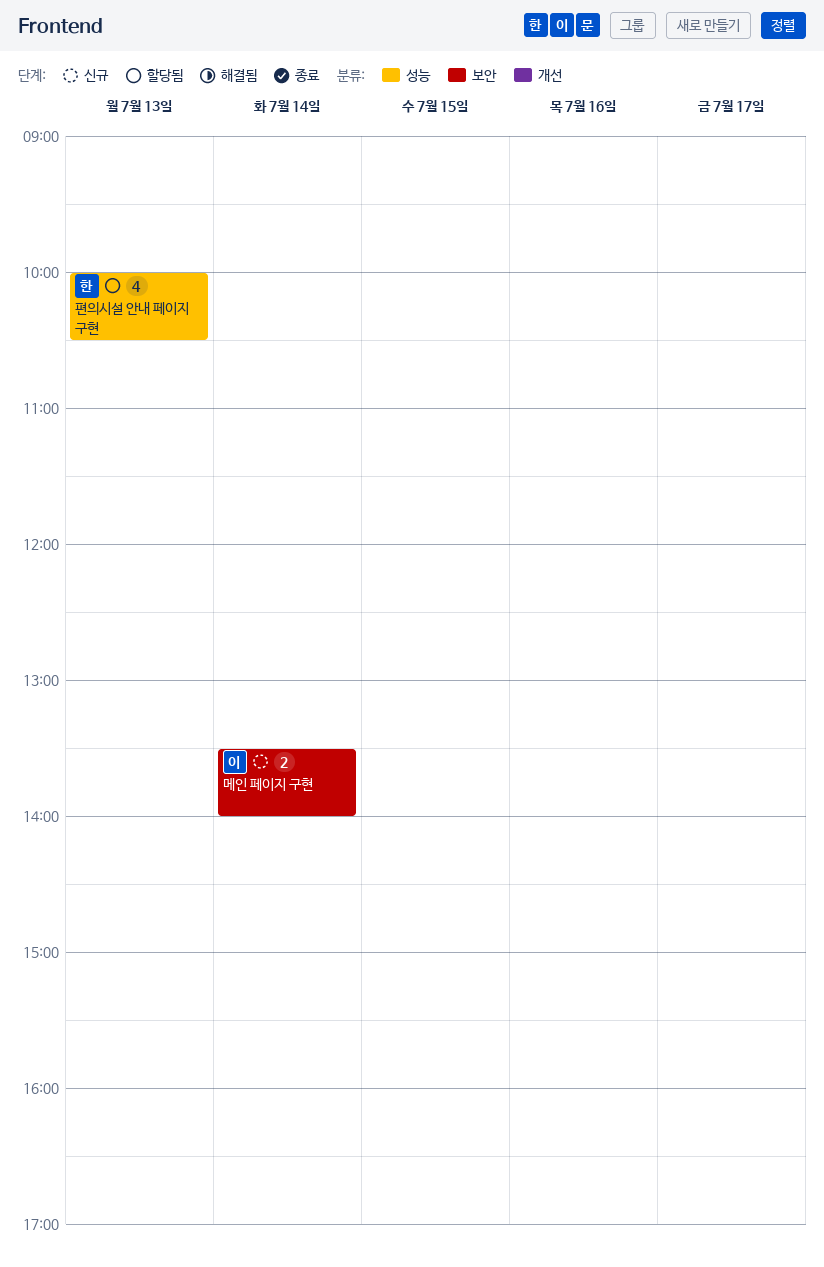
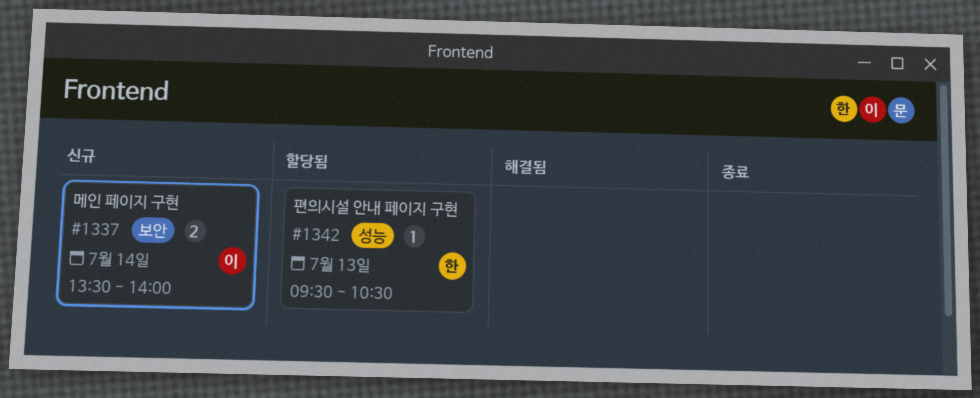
편의시설 안내 페이지 구현, estimate: 4 -> 1
편의시설 안내 페이지 구현, begins: 10:00 -> 09:30

